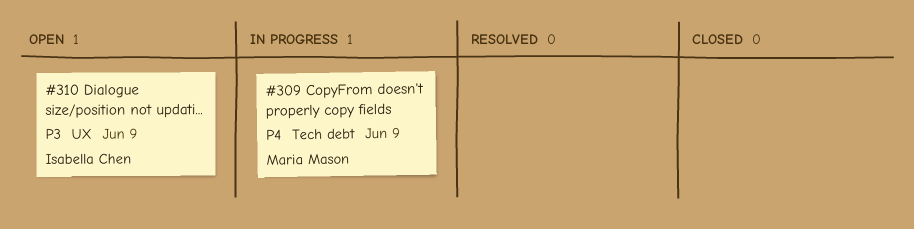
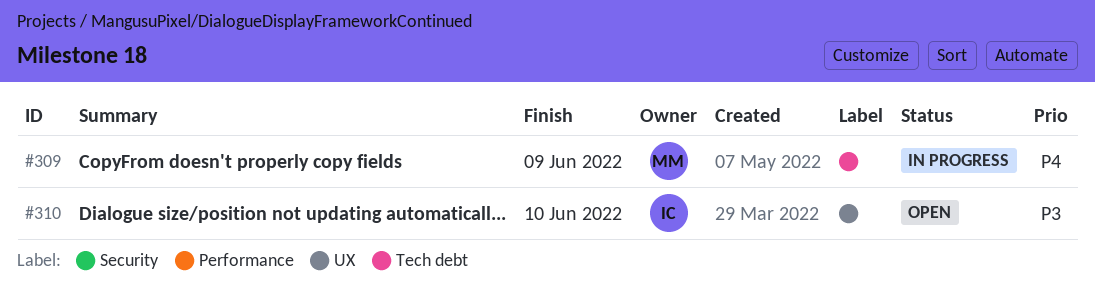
#310, due: Jun 9 -> Jun 10

